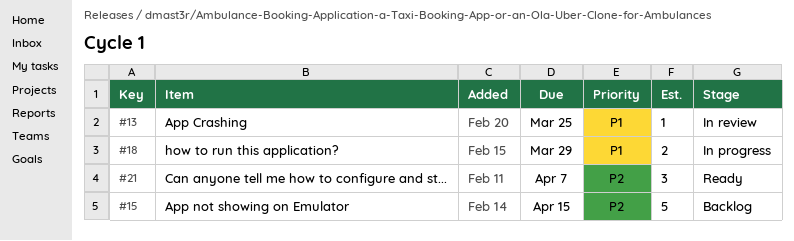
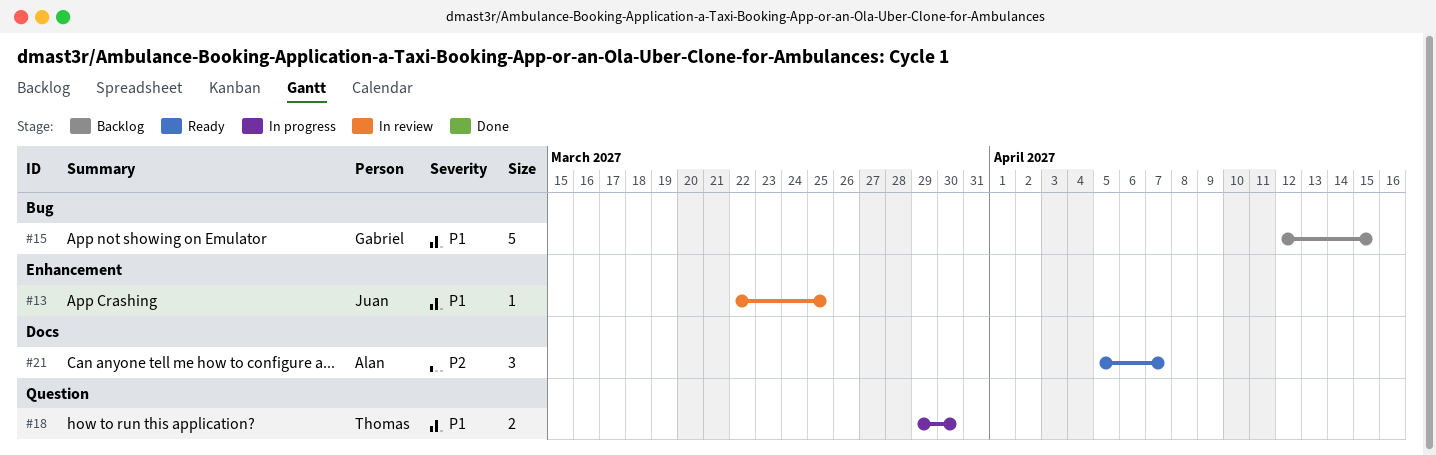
#15, priority: P2 -> P1
#18, due: Mar 29 -> Mar 30

